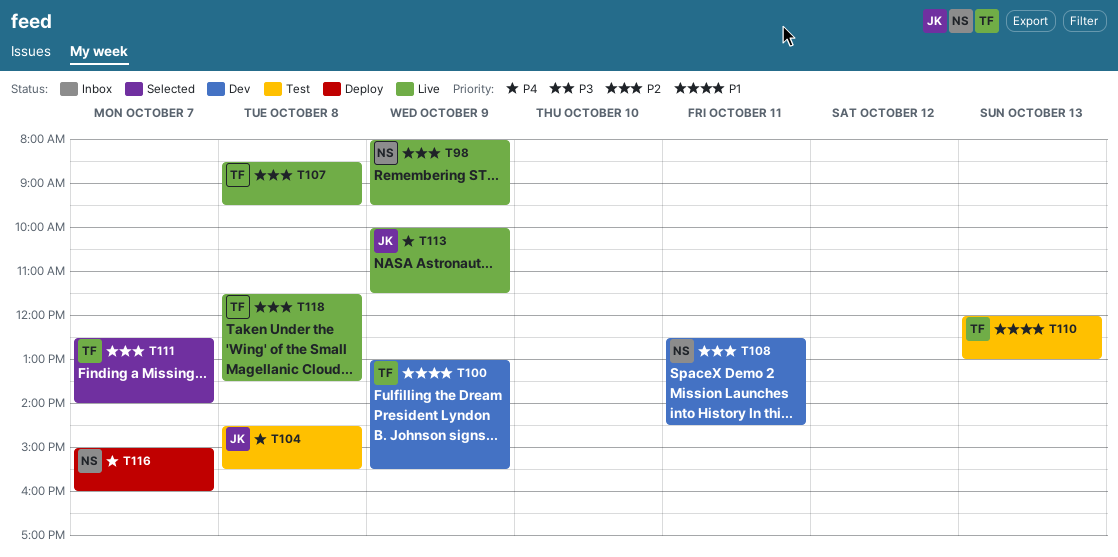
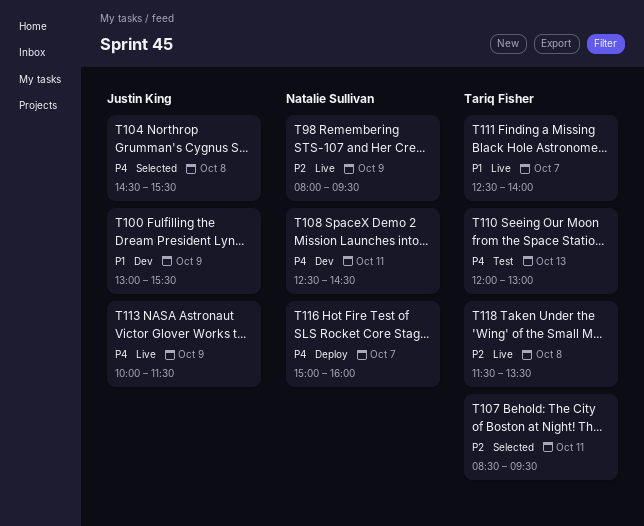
T100, owner: Tariq Fisher -> Justin King
T104, status: Test -> Selected
T107, status: Live -> Selected
T107, day: Oct 8 -> Oct 11
T108, priority: P2 -> P4
T110, priority: P1 -> P4
T111, status: Selected -> Live
T111, priority: P2 -> P1

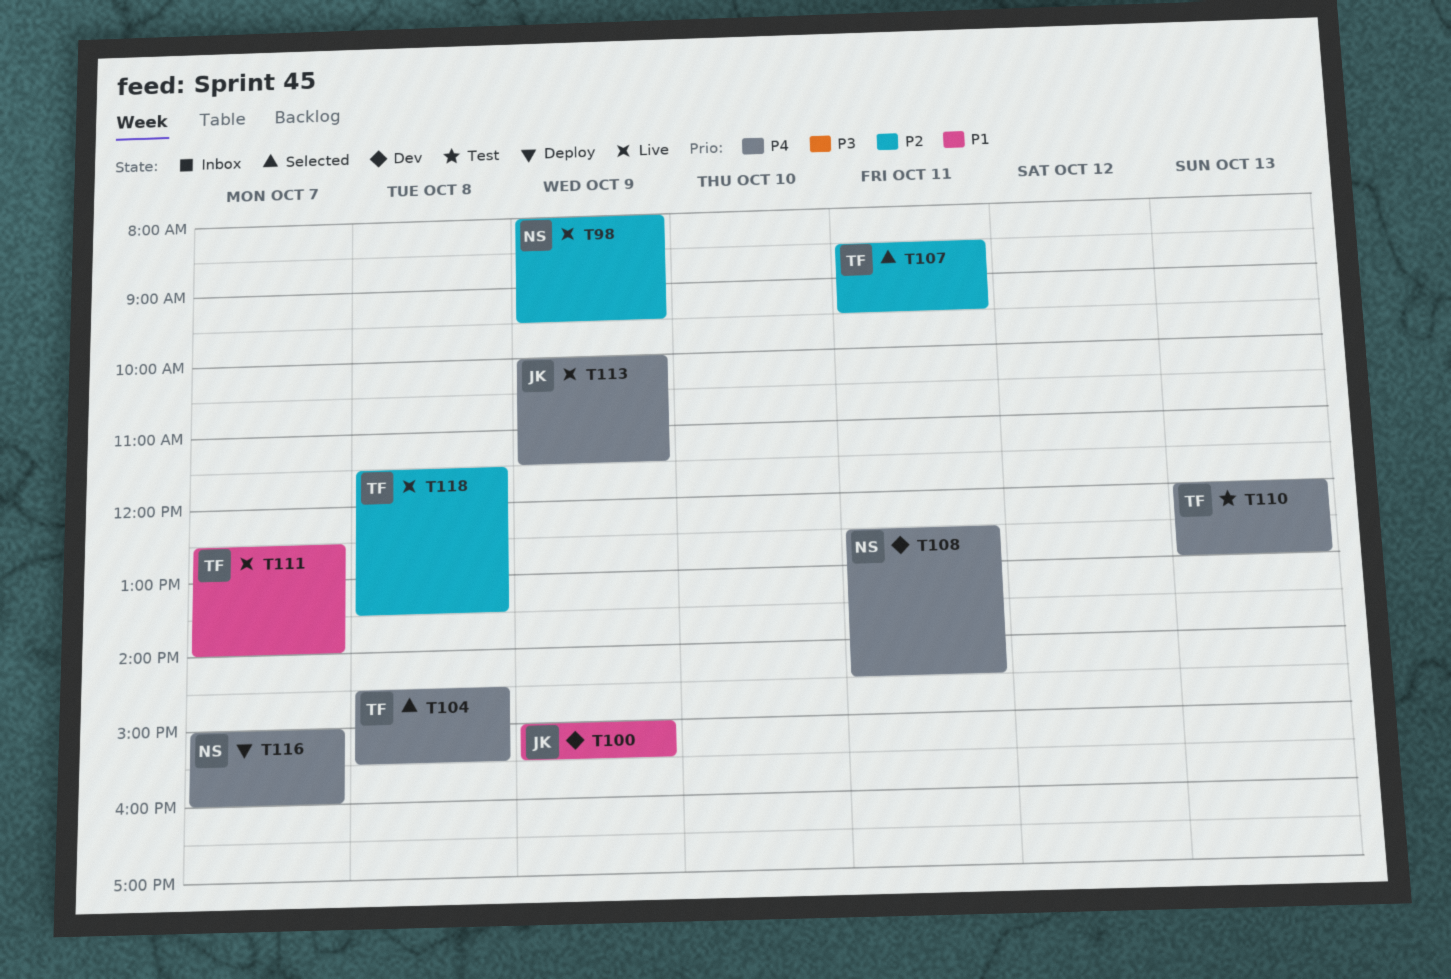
T100, begins: 13:00 -> 15:00
T104, owner: Justin King -> Tariq Fisher

